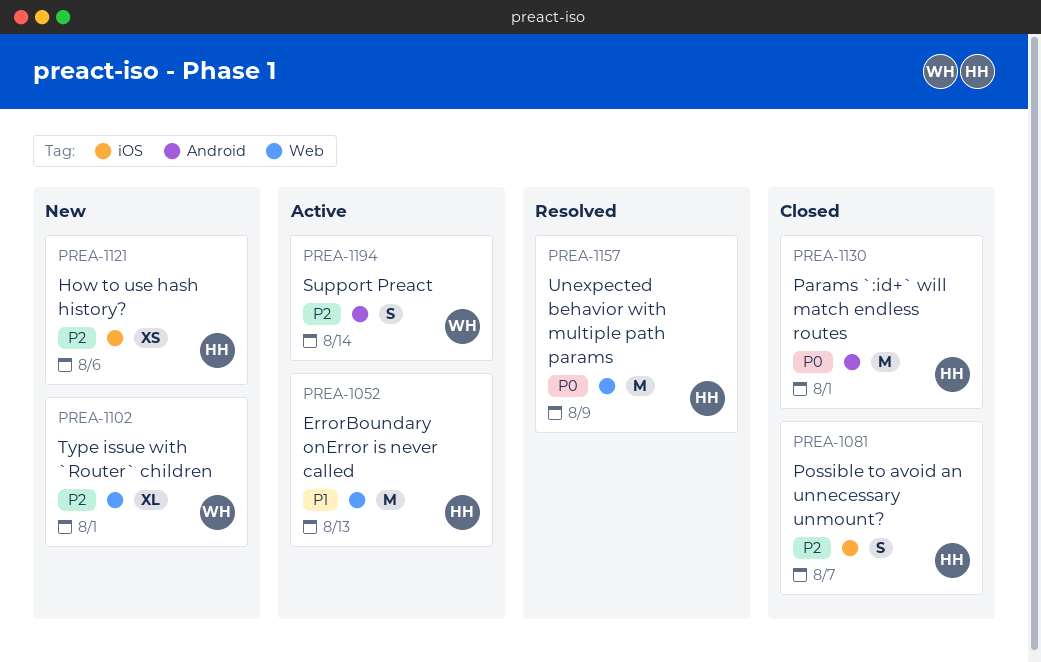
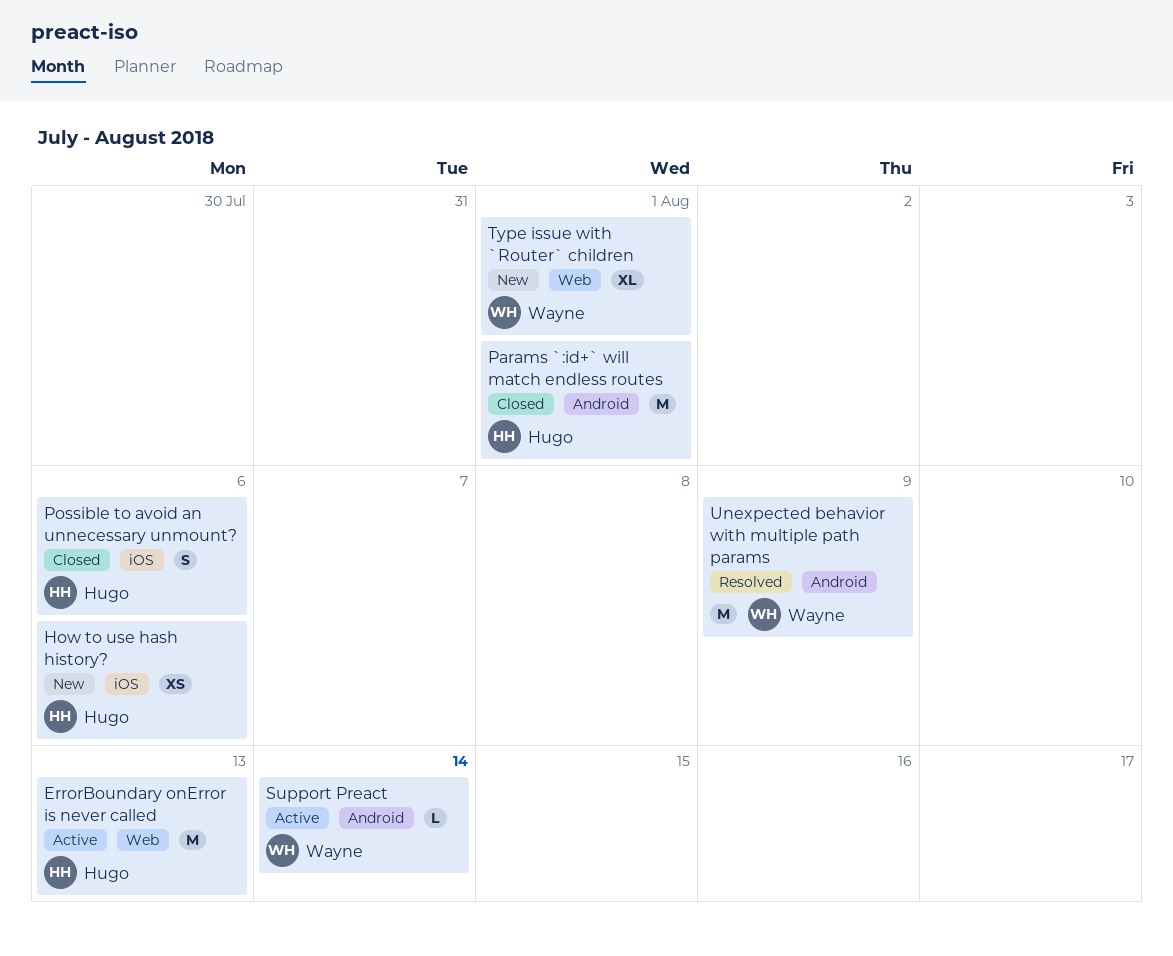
Possible to avoid an unnecessary unmount?, due: Aug 7 -> Aug 6
Support Preact, estimate: S -> L
Unexpected behavior with multiple path params, owner: Hugo -> Wayne
Unexpected behavior with multiple path params, label: Web -> Android

